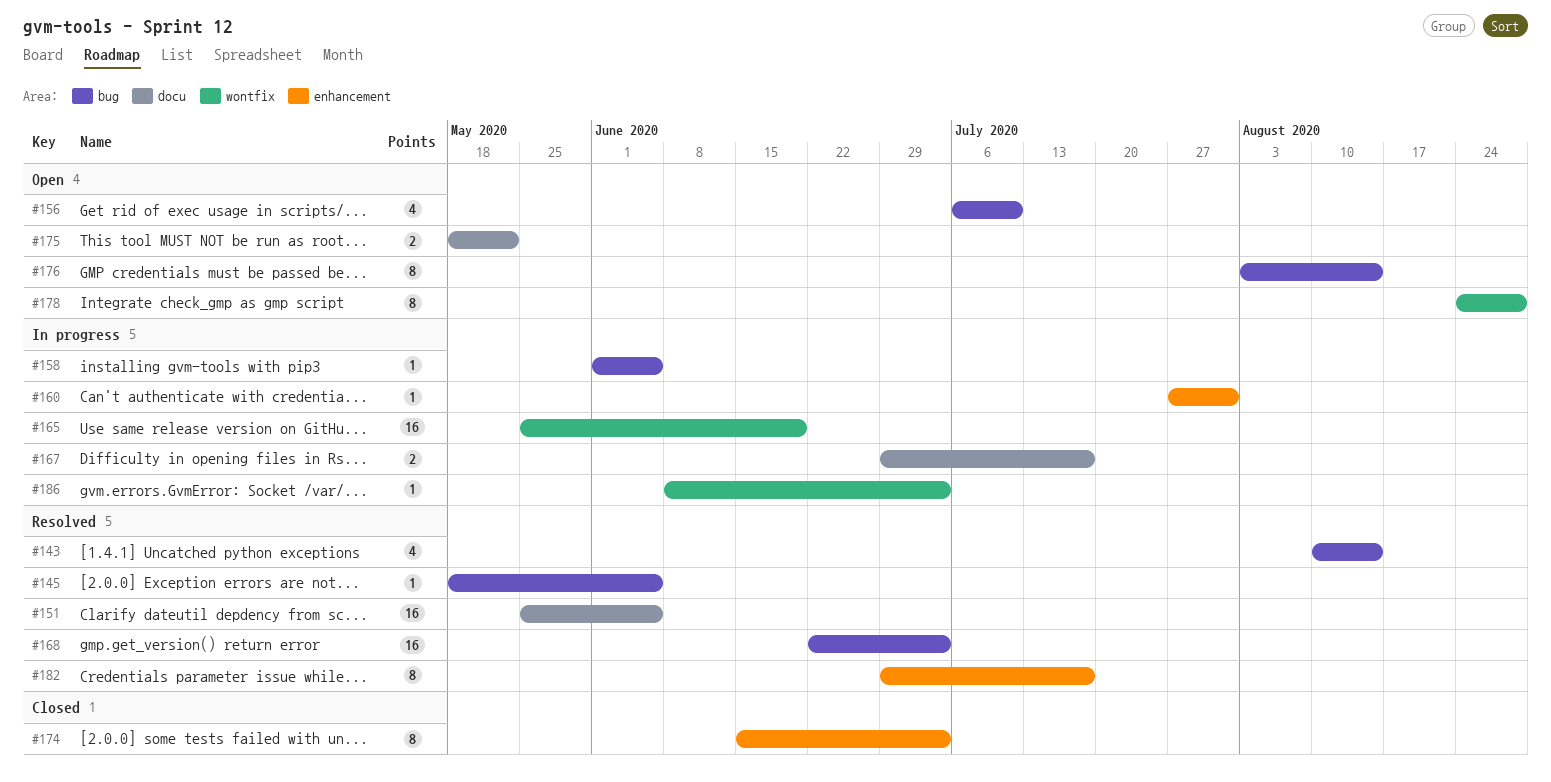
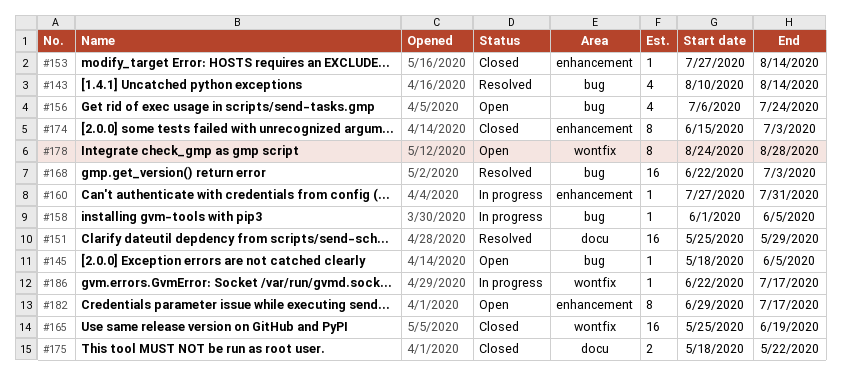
#145, status: Resolved -> Open
#151, due: Jun 5 -> May 29
#153: none -> present
#156, due: Jul 10 -> Jul 24
#165, status: In progress -> Closed
#167: present -> none
#175, status: Open -> Closed
#176: present -> none
#182, status: Resolved -> Open
#186, start: Jun 8 -> Jun 22
#186, due: Jul 3 -> Jul 17

